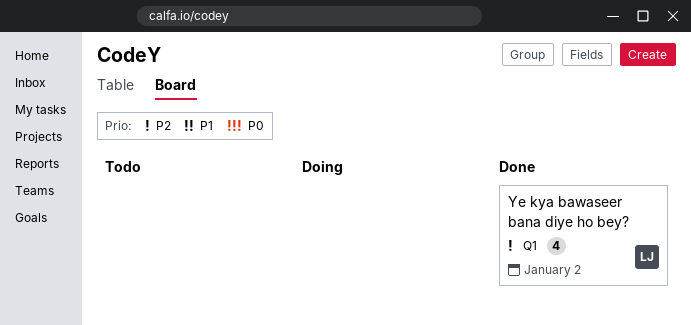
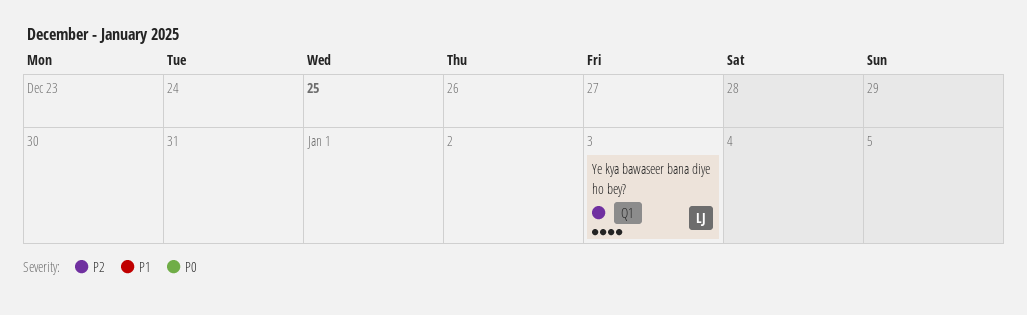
Ye kya bawaseer bana diye ho bey?, due: Jan 2 -> Jan 3

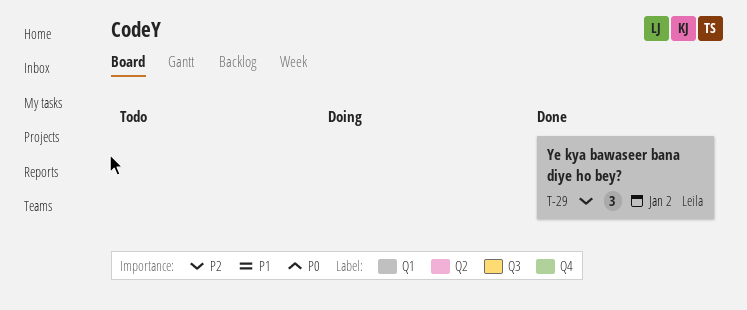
Ye kya bawaseer bana diye ho bey?, estimate: 4 -> 3
Ye kya bawaseer bana diye ho bey?, due: Jan 3 -> Jan 2

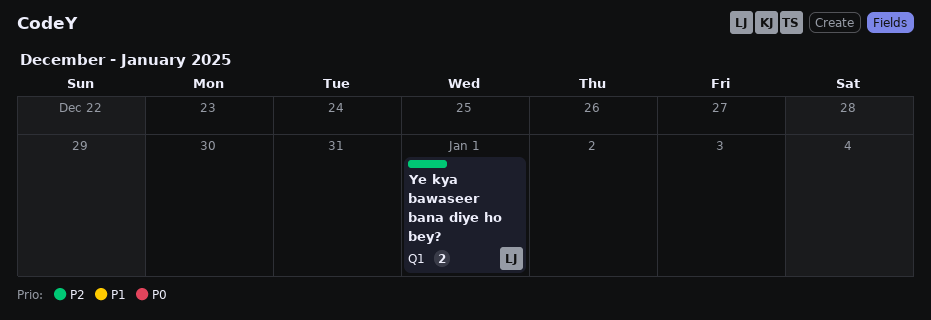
Ye kya bawaseer bana diye ho bey?, estimate: 3 -> 2
Ye kya bawaseer bana diye ho bey?, due: Jan 2 -> Jan 1

